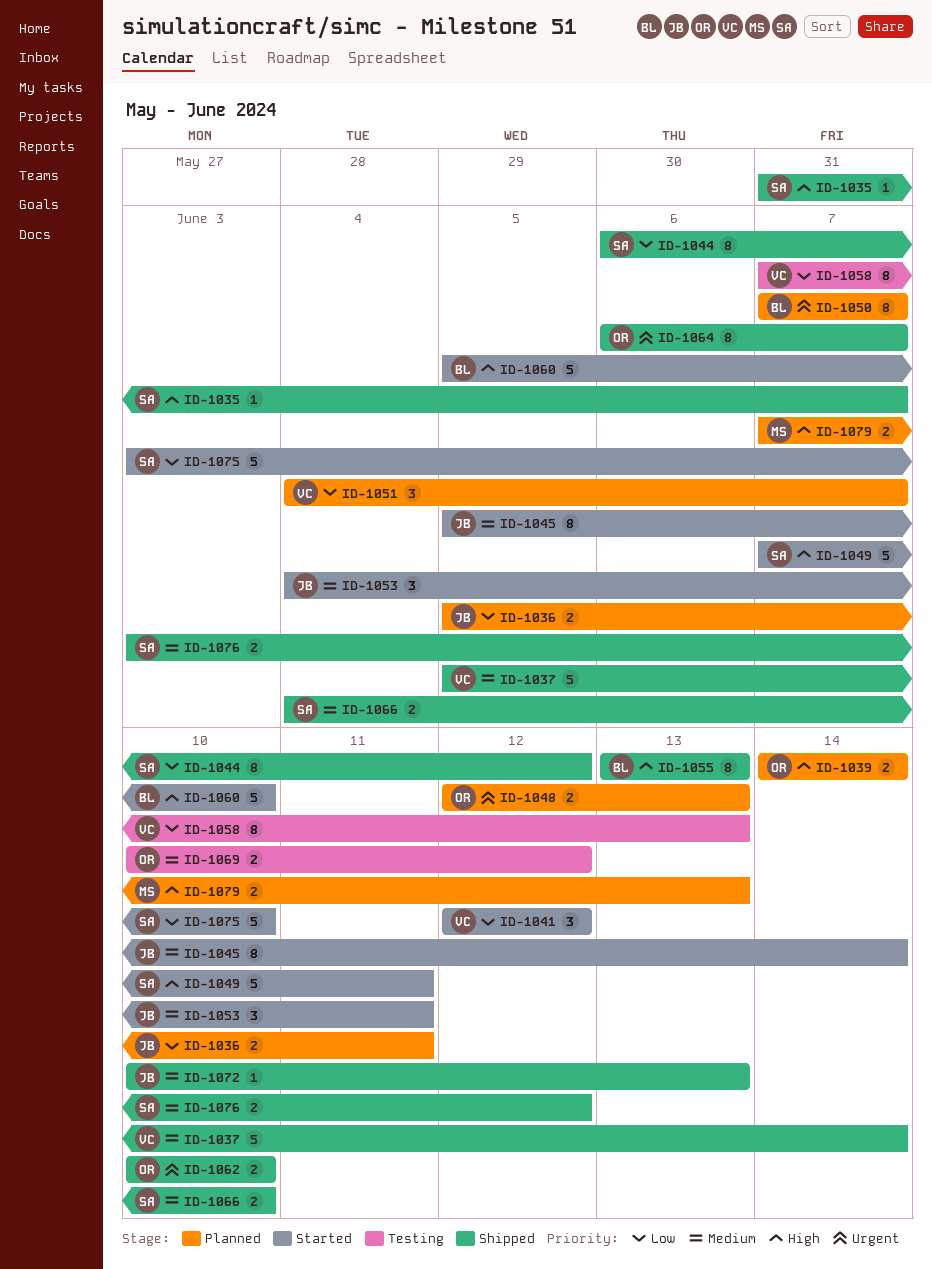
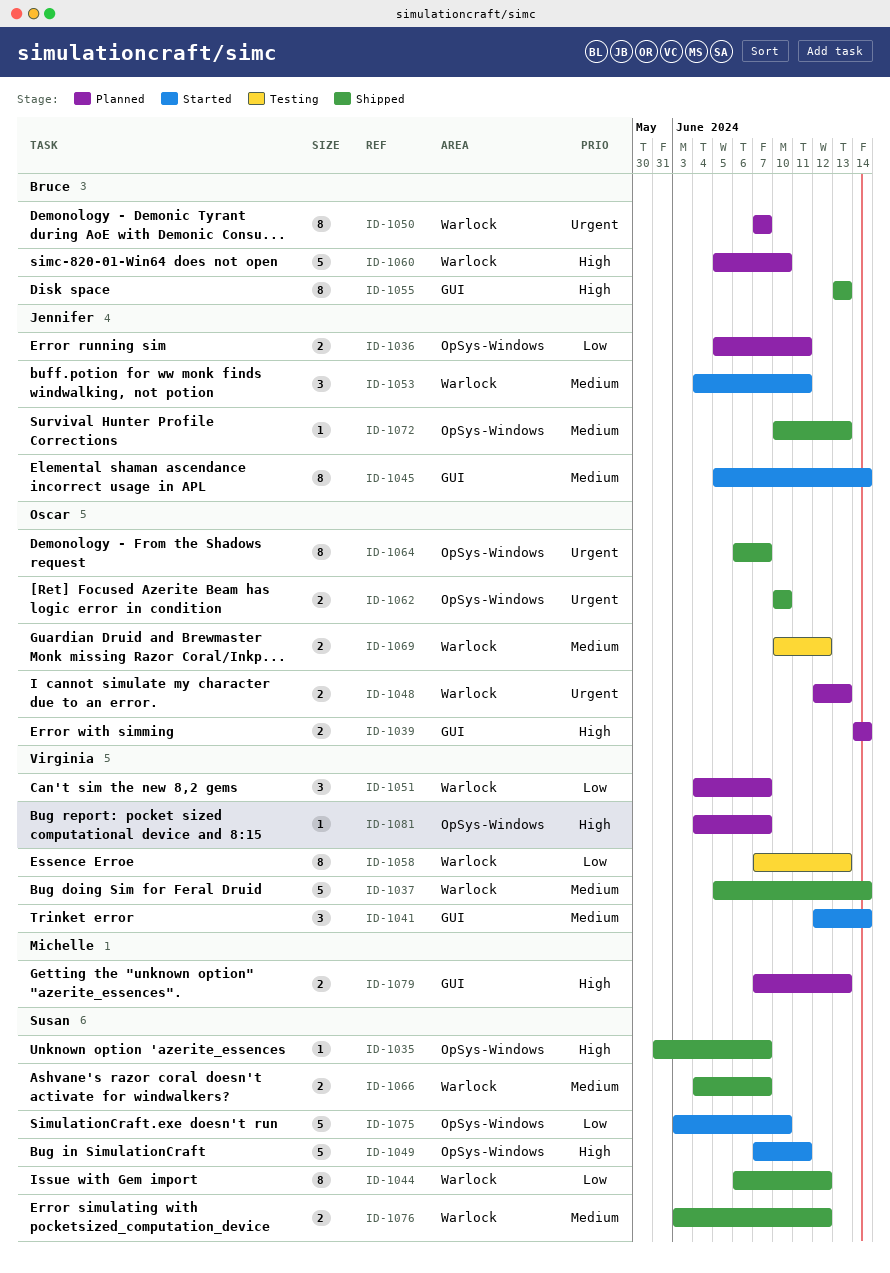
ID-1041, priority: Low -> Medium
ID-1041, due: Jun 12 -> Jun 14
ID-1060, status: Started -> Planned
ID-1066, due: Jun 10 -> Jun 7
ID-1081: none -> present

